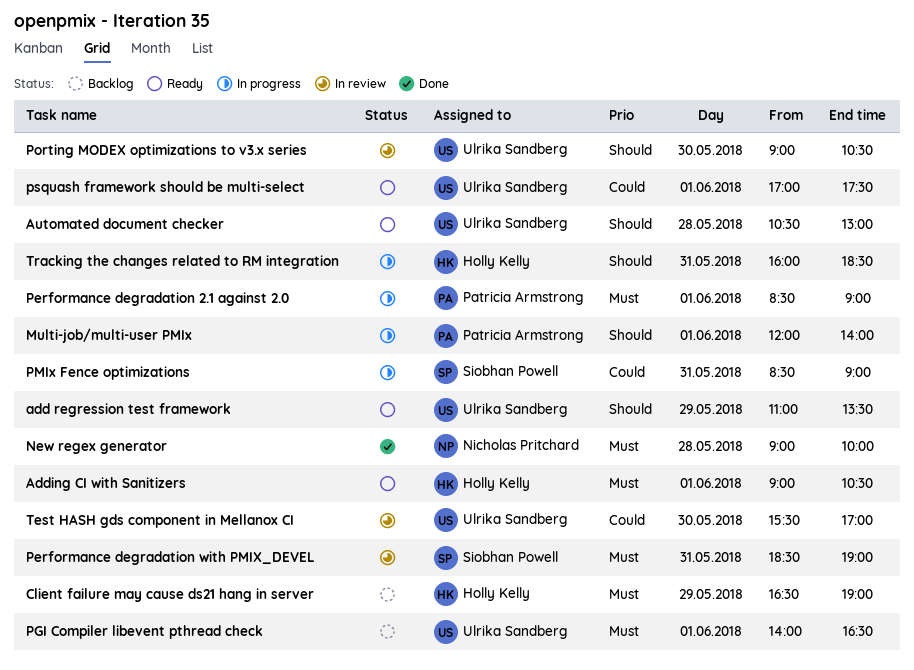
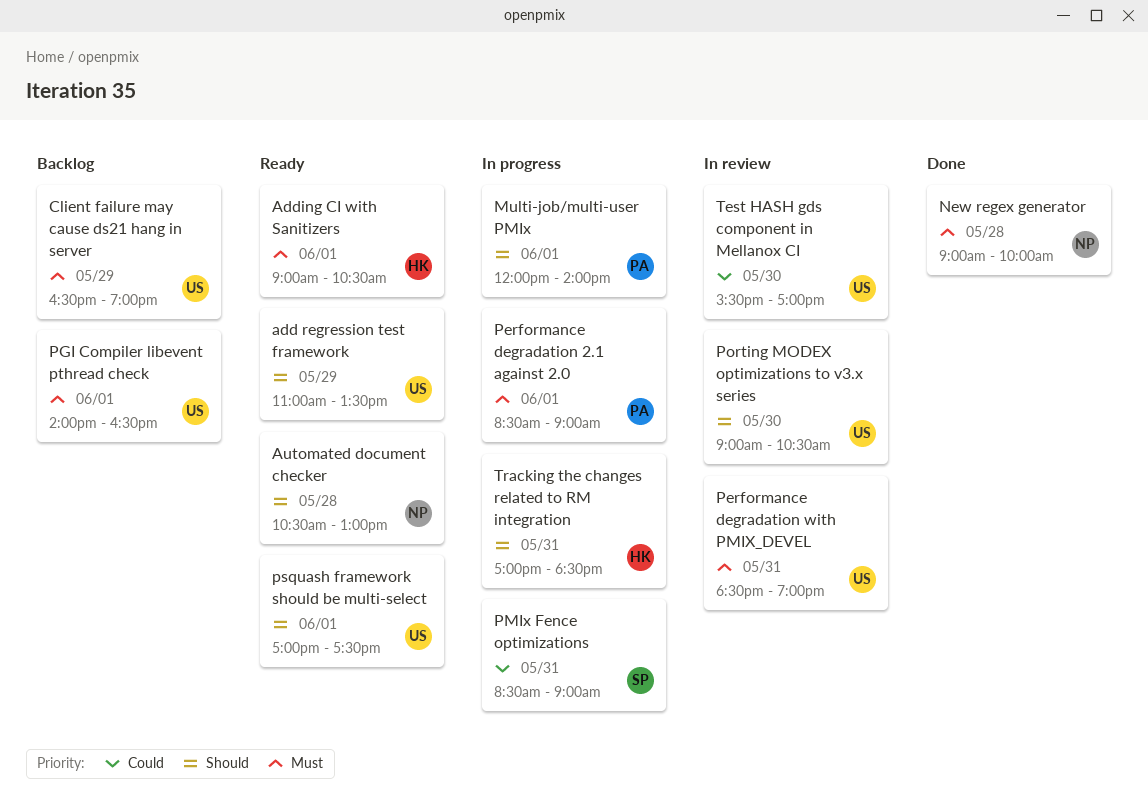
Automated document checker, owner: Ulrika Sandberg -> Nicholas Pritchard
Client failure may cause ds21 hang in server, owner: Holly Kelly -> Ulrika Sandberg
Performance degradation with PMIX_DEVEL, owner: Siobhan Powell -> Ulrika Sandberg
psquash framework should be multi-select, priority: Could -> Should
Tracking the changes related to RM integration, begins: 16:00 -> 17:00

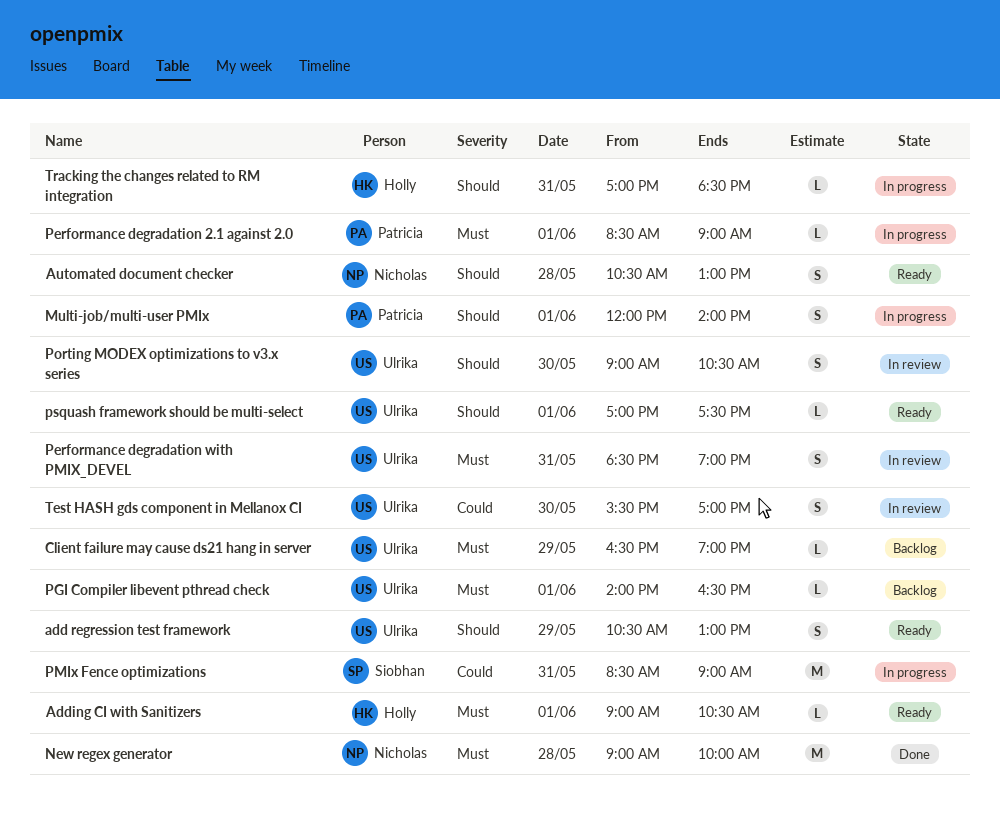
add regression test framework, begins: 11:00 -> 10:30
add regression test framework, ends: 13:30 -> 13:00

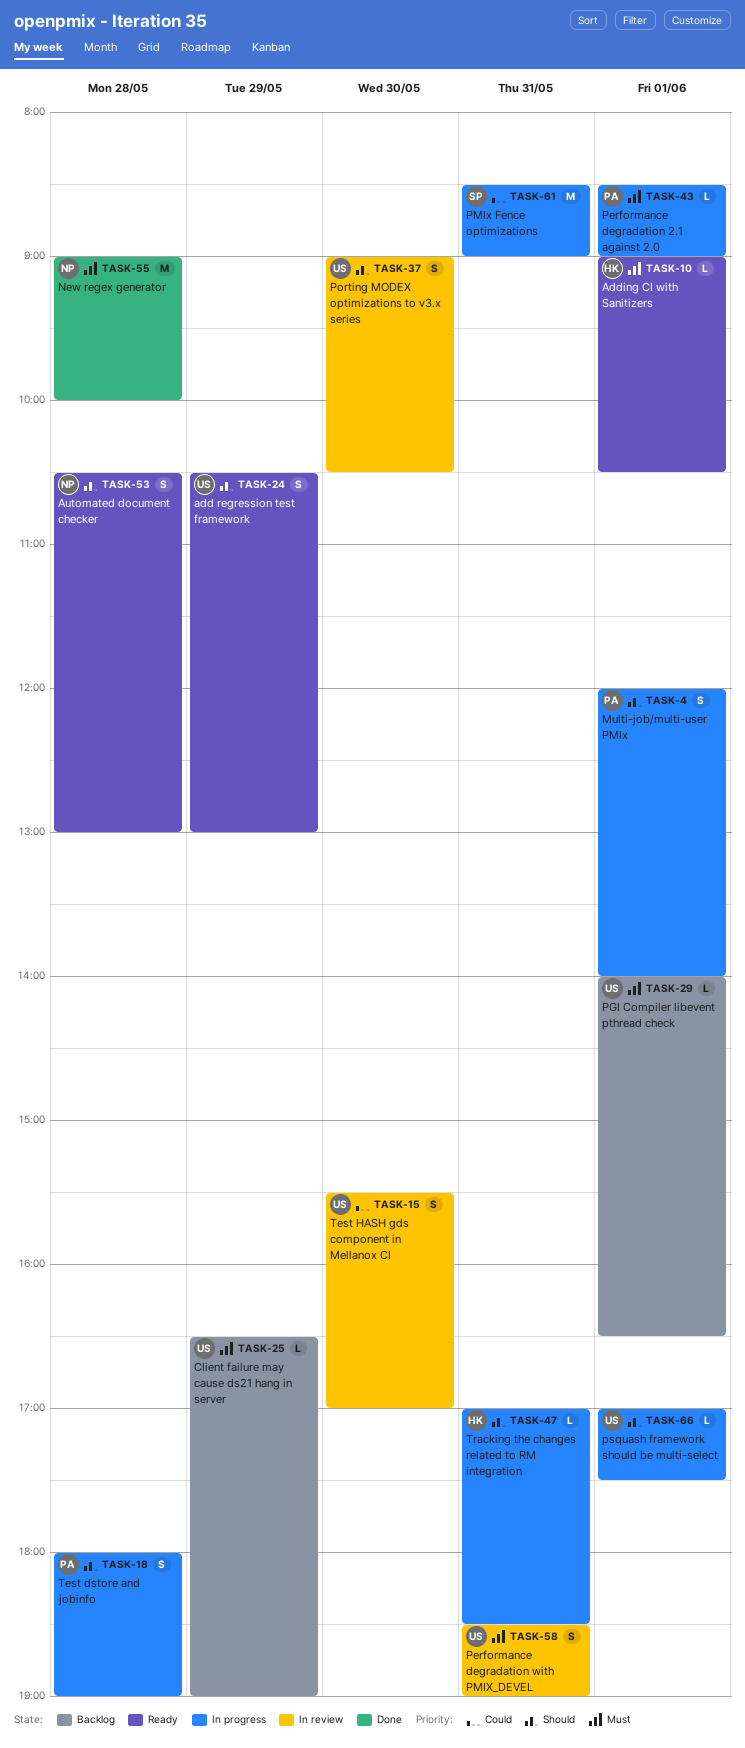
psquash framework should be multi-select, status: Ready -> In progress
Test dstore and jobinfo: none -> present

